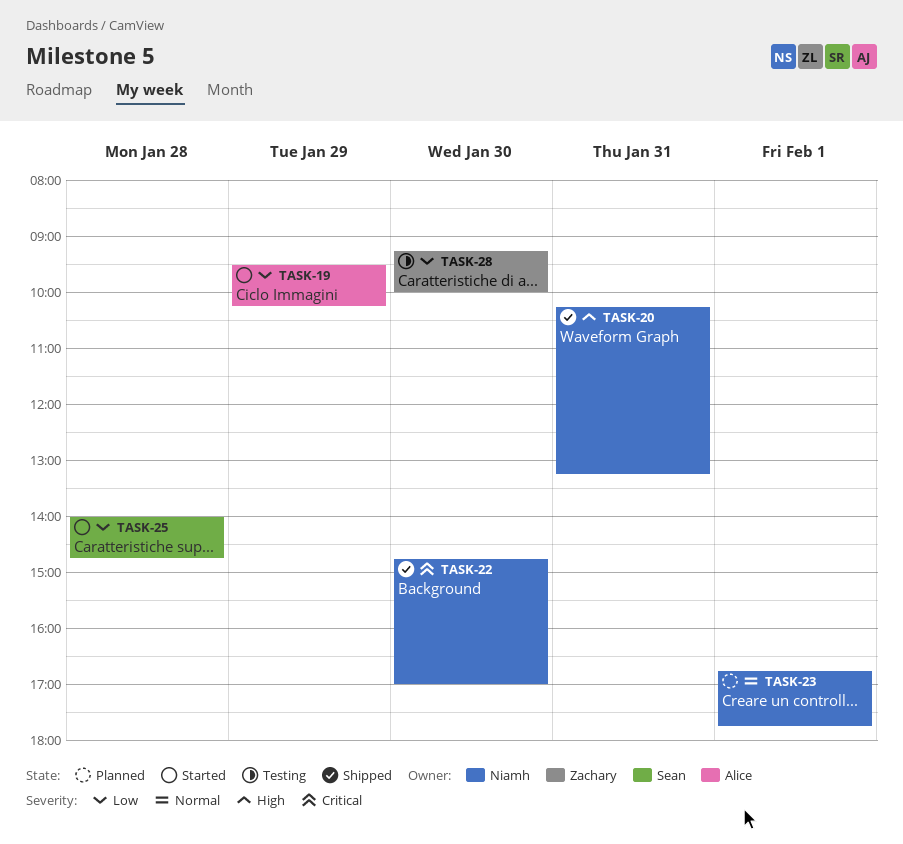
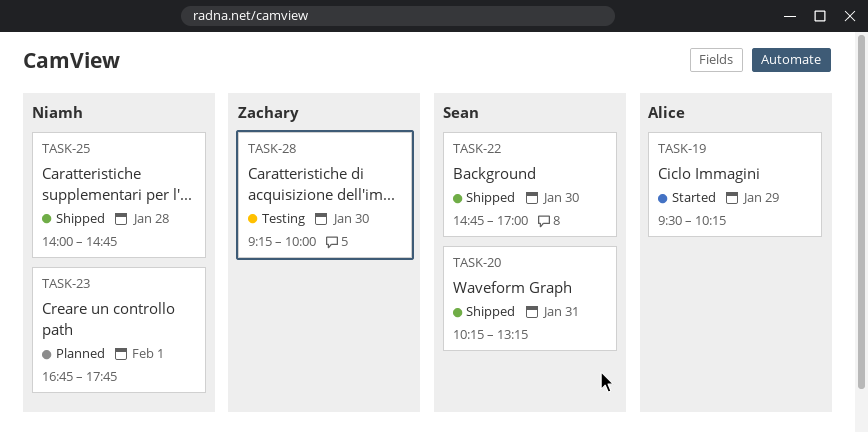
TASK-20, owner: Niamh -> Sean
TASK-22, owner: Niamh -> Sean
TASK-25, status: Started -> Shipped
TASK-25, owner: Sean -> Niamh

